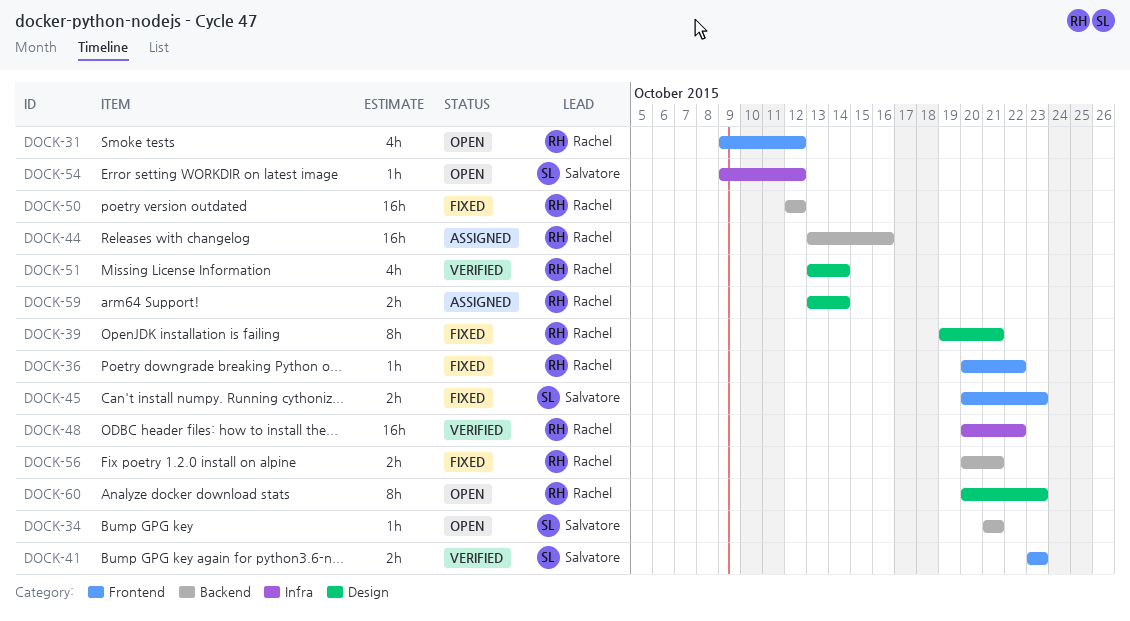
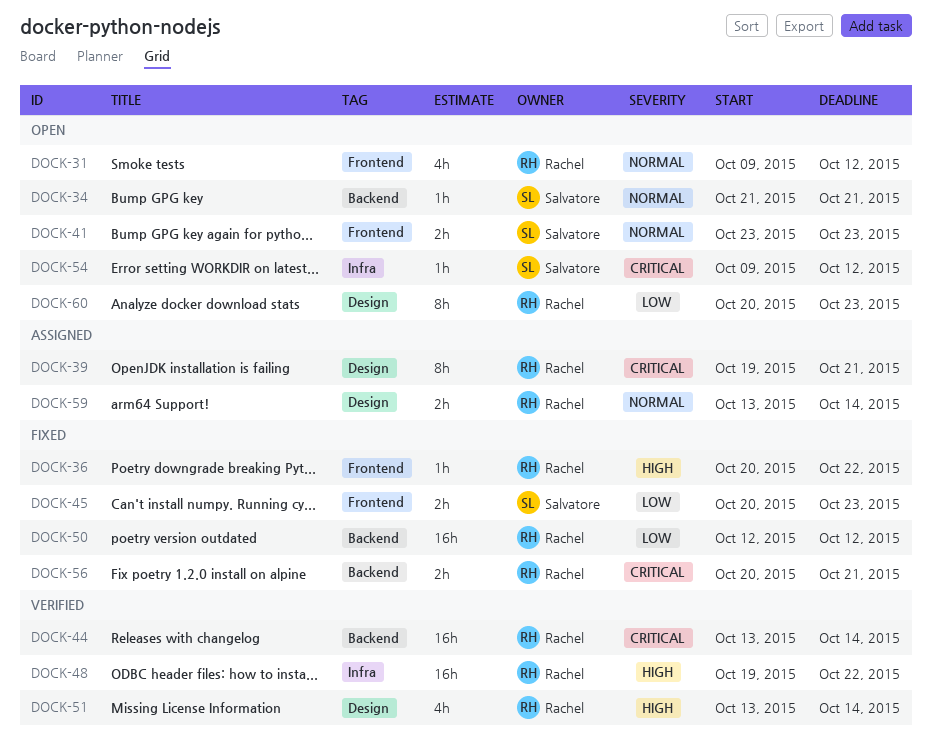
DOCK-39, status: Fixed -> Assigned
DOCK-41, status: Verified -> Open
DOCK-44, status: Assigned -> Verified
DOCK-44, due: Oct 16 -> Oct 14
DOCK-48, start: Oct 20 -> Oct 19

